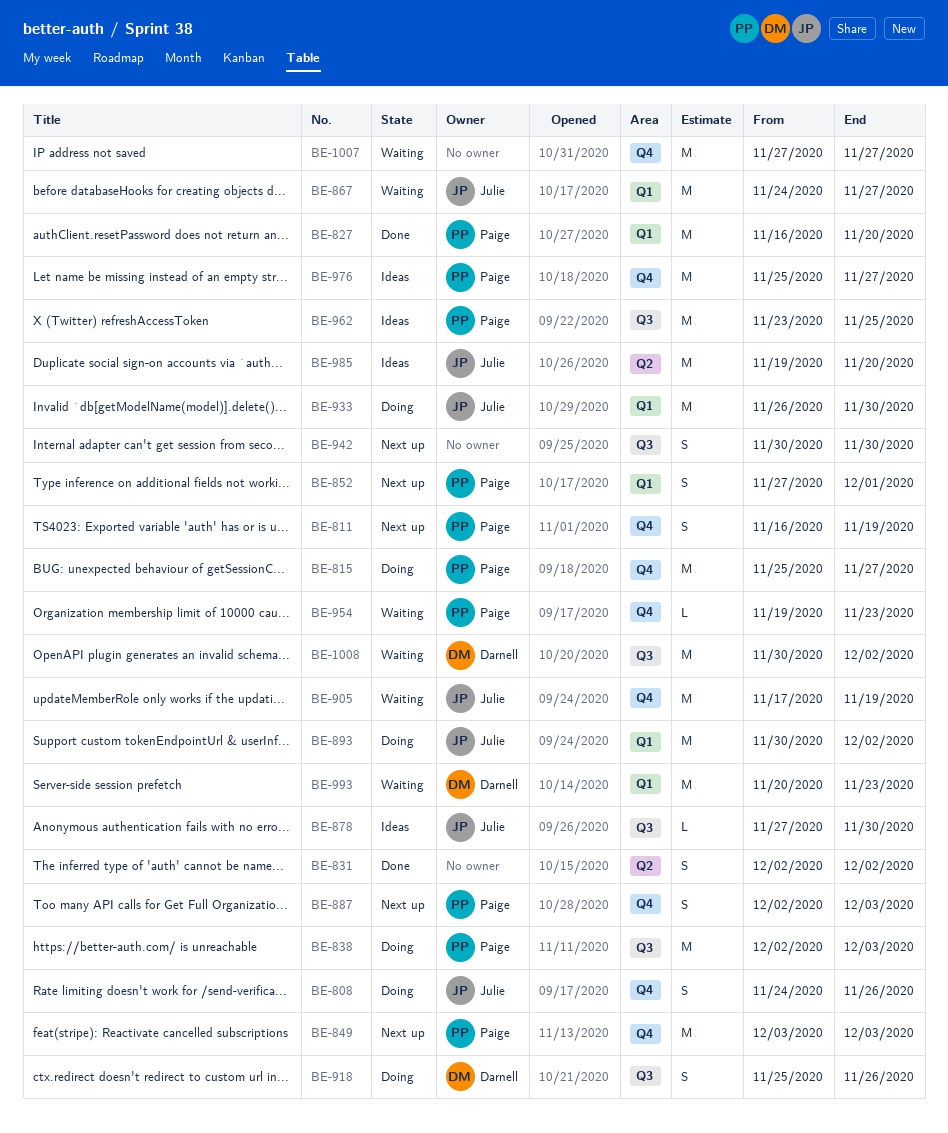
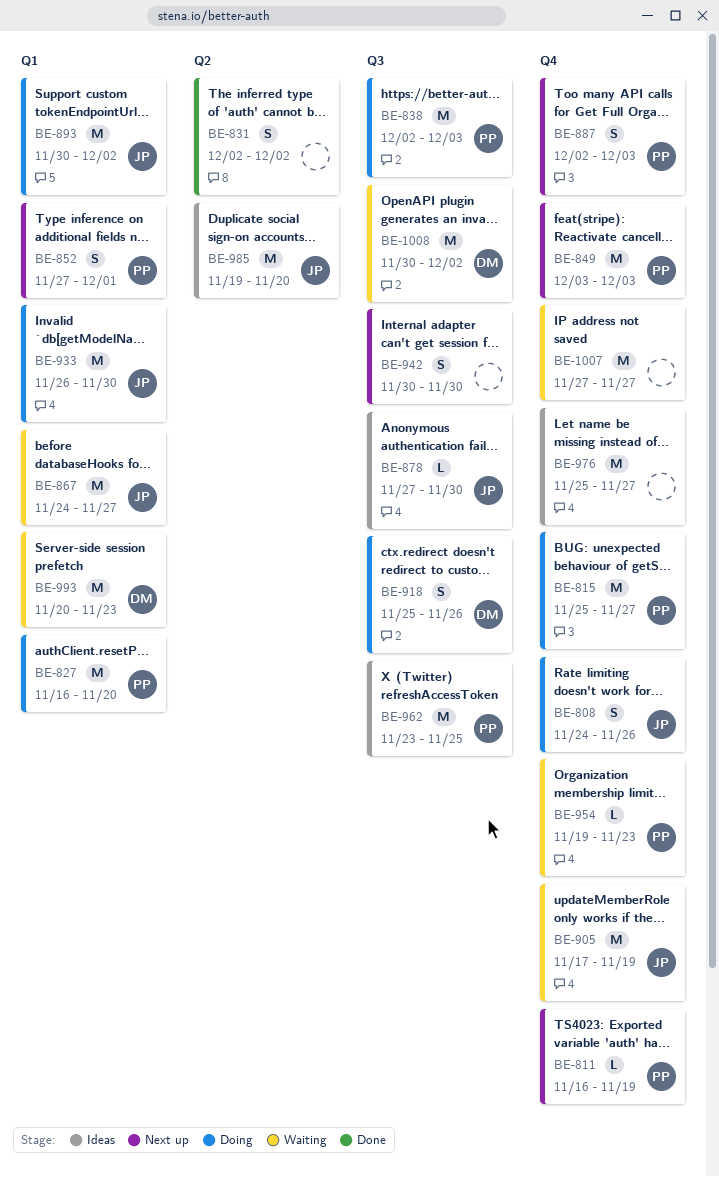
BE-811, estimate: S -> L
BE-827, status: Done -> Doing
BE-976, owner: Paige -> none

